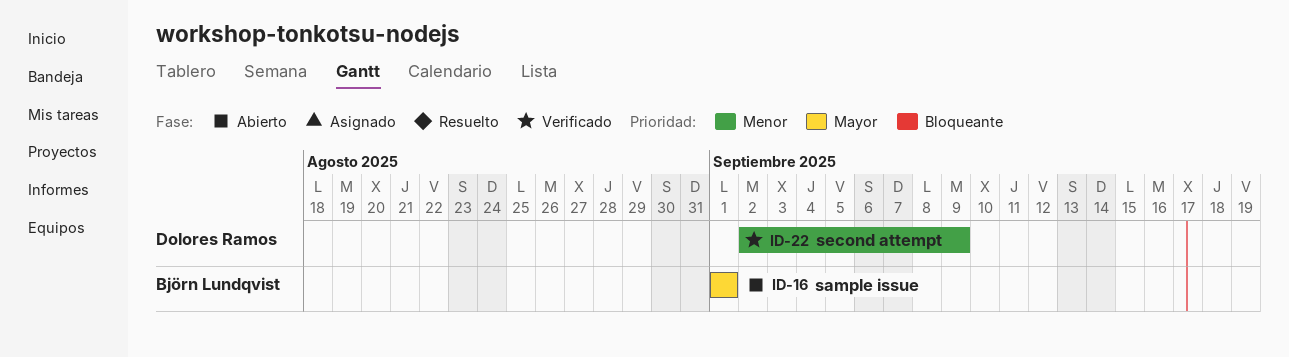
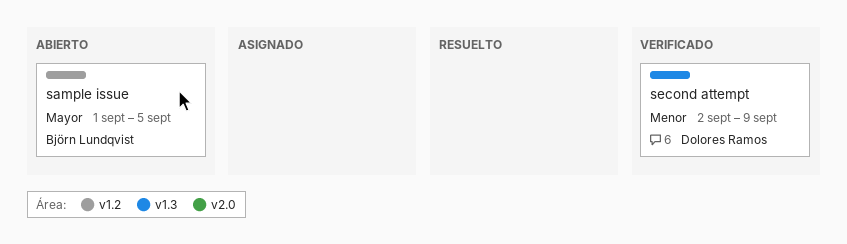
sample issue, due: Sep 1 -> Sep 5

